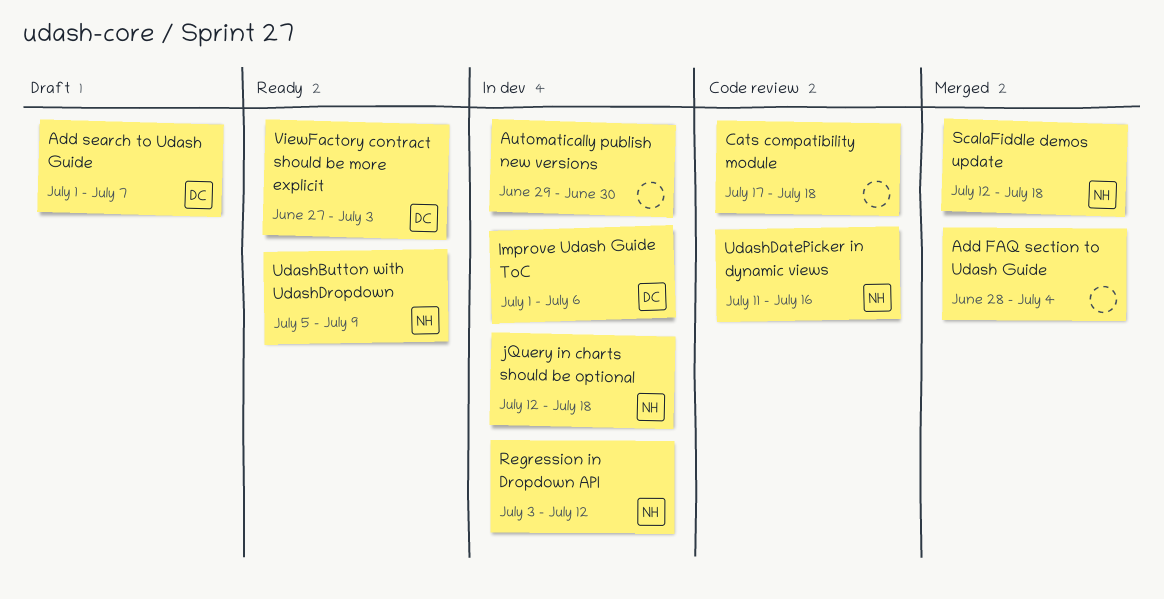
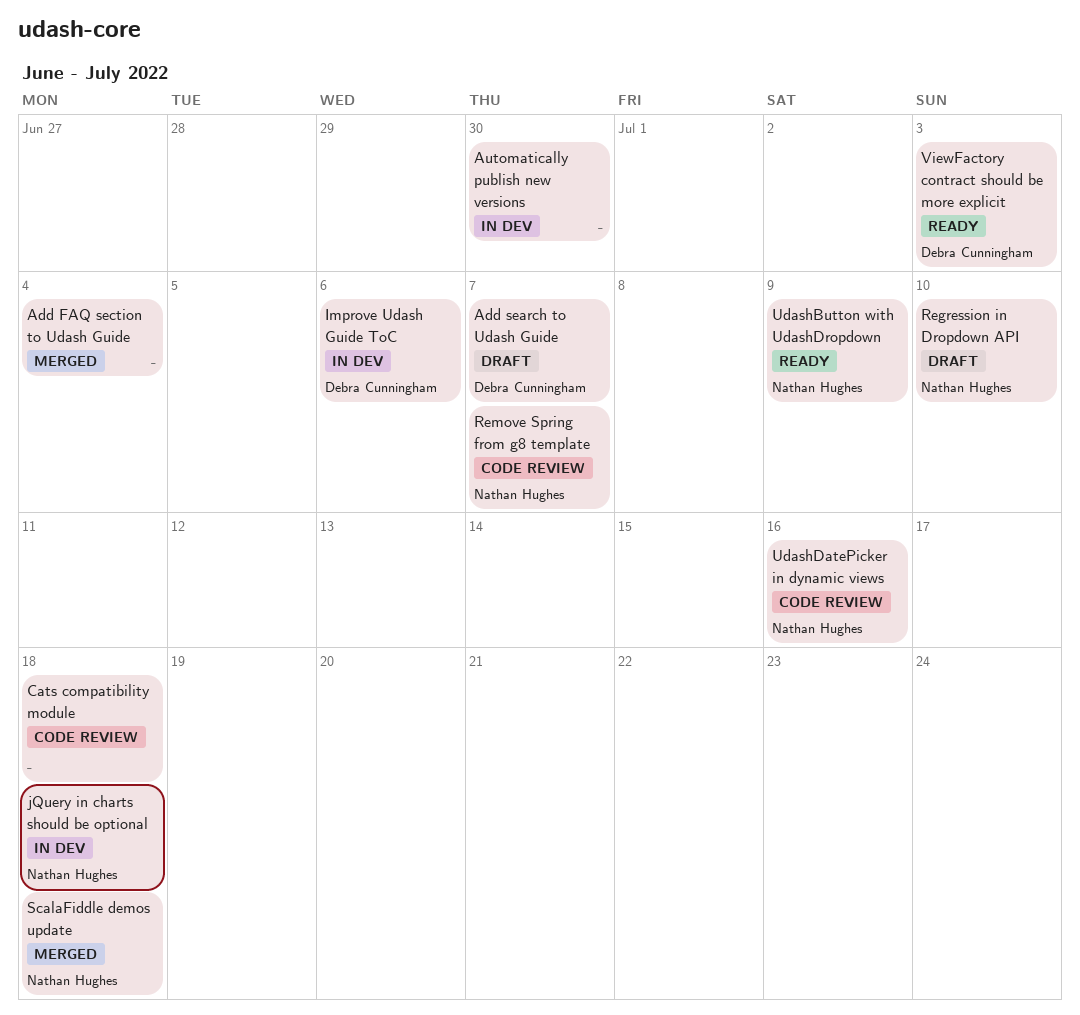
Regression in Dropdown API, status: In dev -> Draft
Regression in Dropdown API, due: Jul 12 -> Jul 10
Remove Spring from g8 template: none -> present

